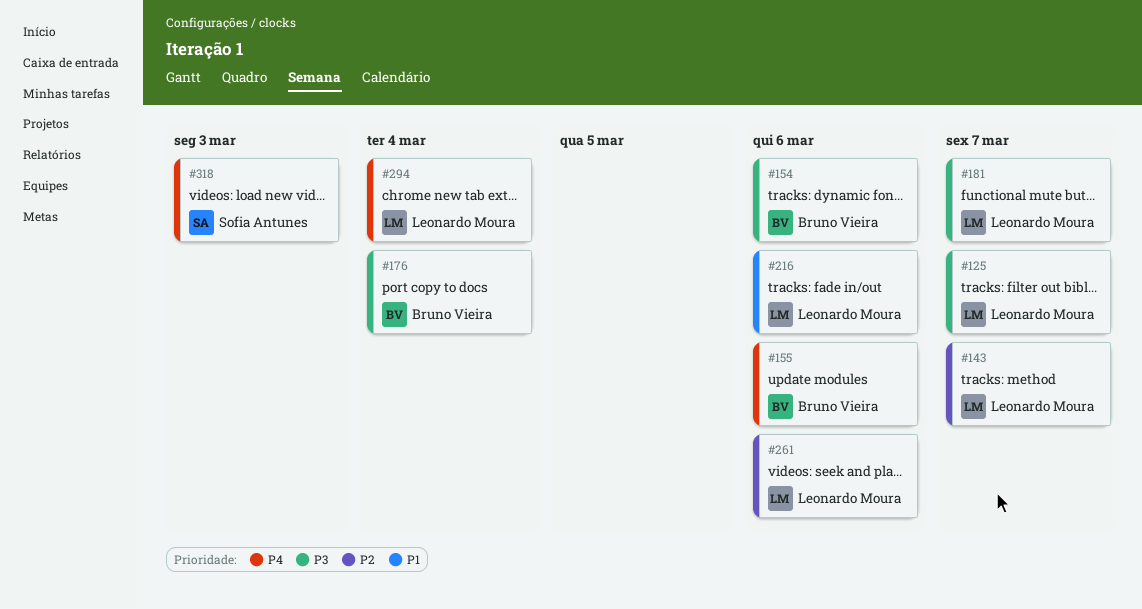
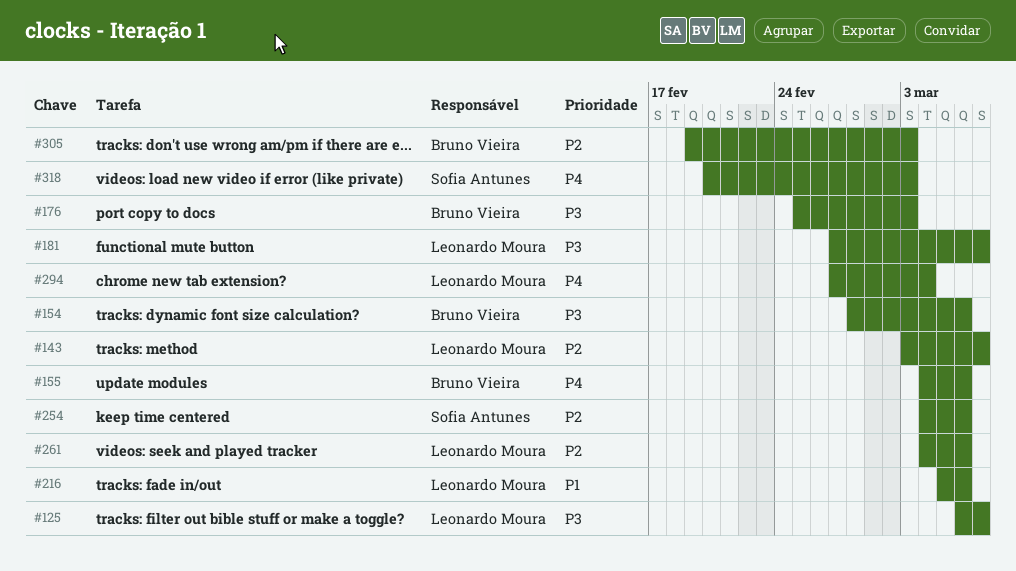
#176, due: Mar 4 -> Mar 3
#254: none -> present
#305: none -> present

